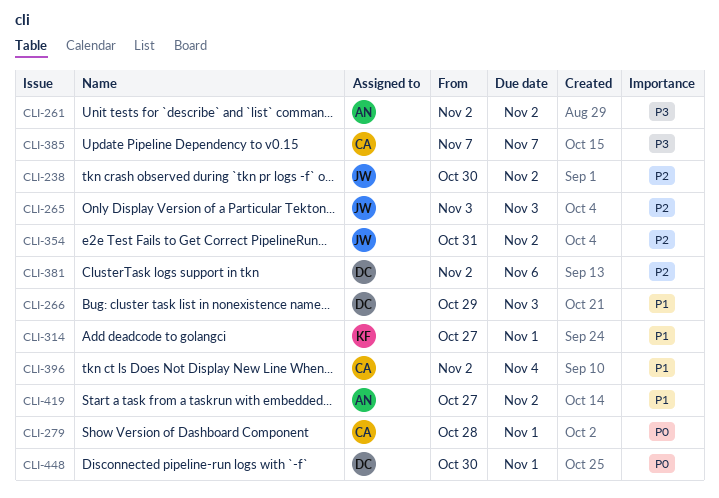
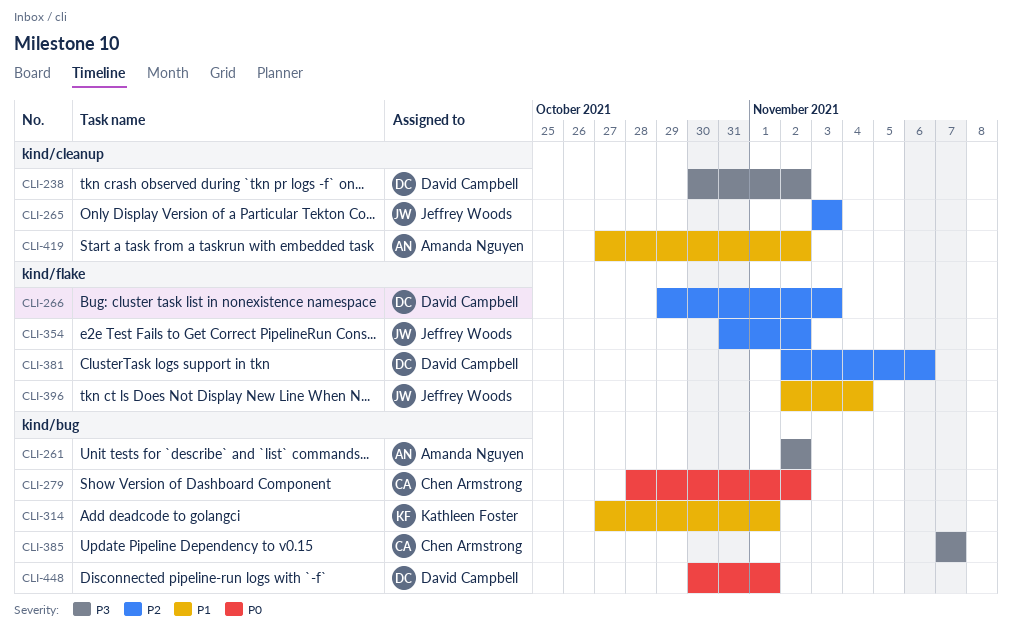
CLI-238, owner: Jeffrey Woods -> David Campbell
CLI-238, priority: P2 -> P3
CLI-266, priority: P1 -> P2
CLI-279, due: Nov 1 -> Nov 2
CLI-396, owner: Chen Armstrong -> Jeffrey Woods

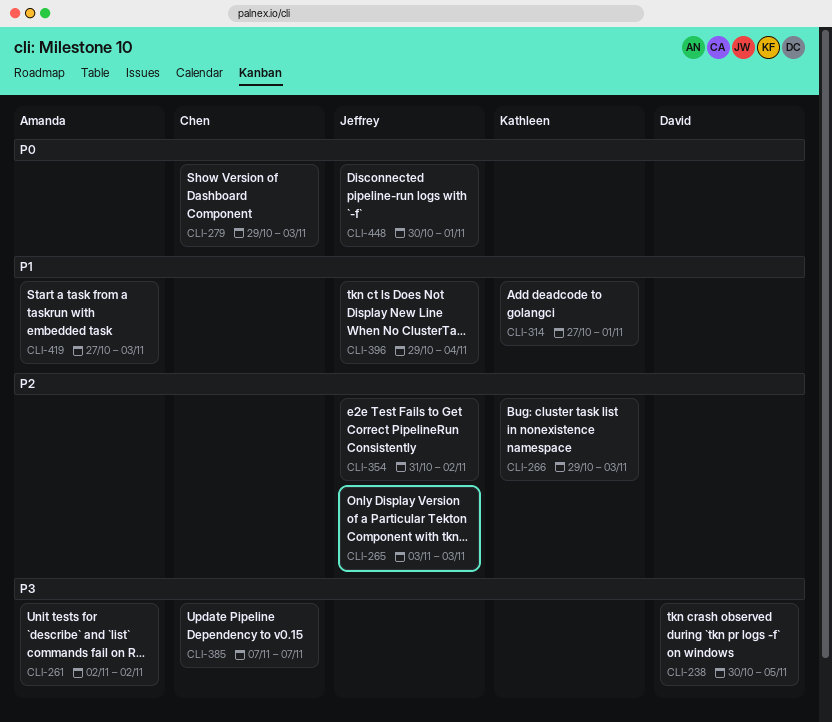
CLI-238, due: Nov 2 -> Nov 5
CLI-266, owner: David Campbell -> Kathleen Foster
CLI-279, start: Oct 28 -> Oct 29
CLI-279, due: Nov 2 -> Nov 3
CLI-381: present -> none
CLI-396, start: Nov 2 -> Oct 29
CLI-419, due: Nov 2 -> Nov 3
CLI-448, owner: David Campbell -> Jeffrey Woods

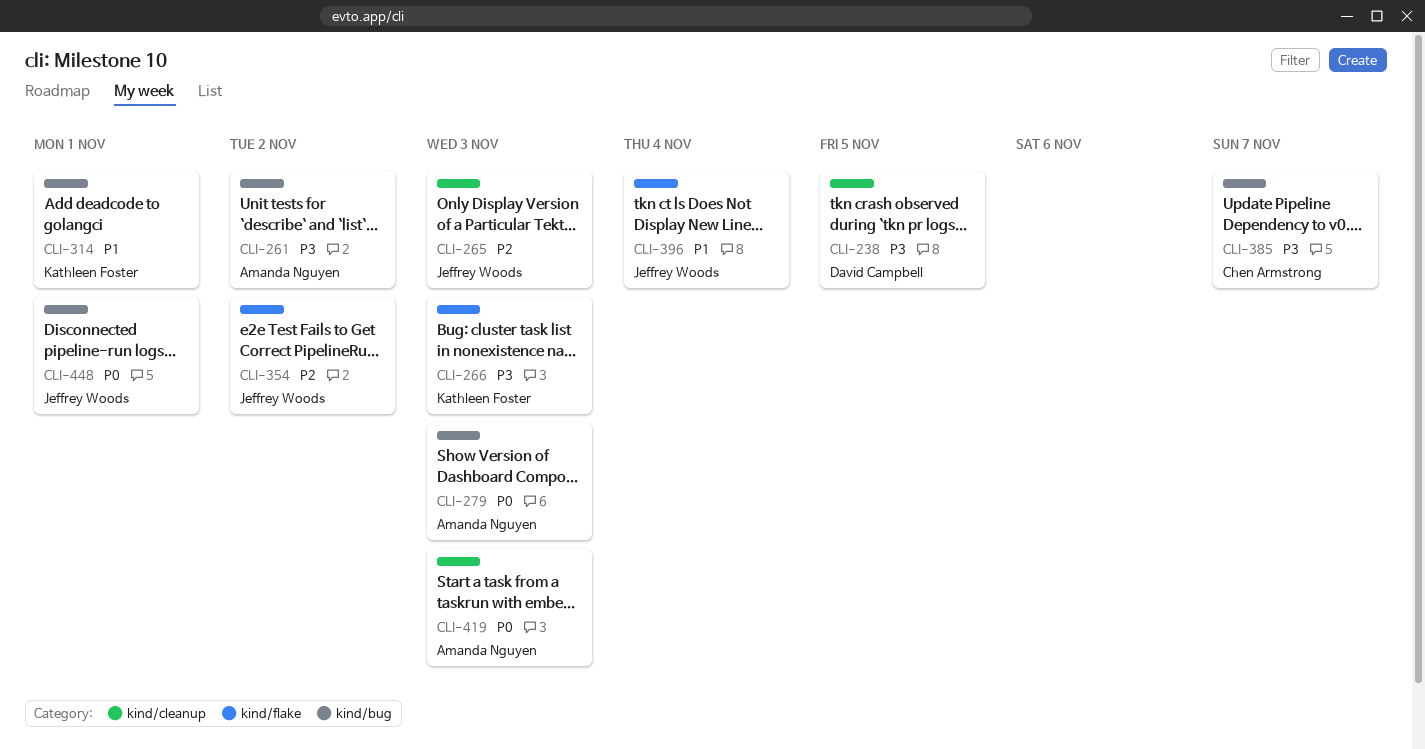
CLI-266, priority: P2 -> P3
CLI-279, owner: Chen Armstrong -> Amanda Nguyen
CLI-419, priority: P1 -> P0

